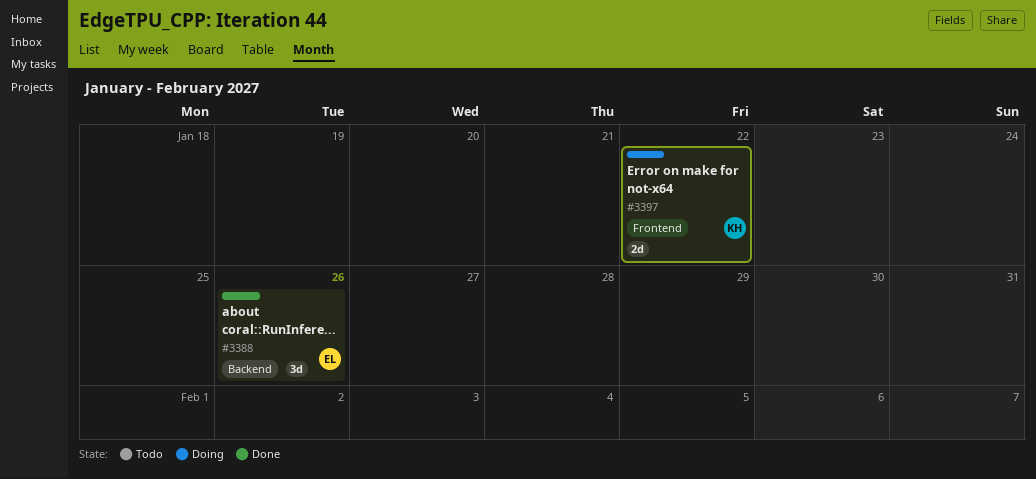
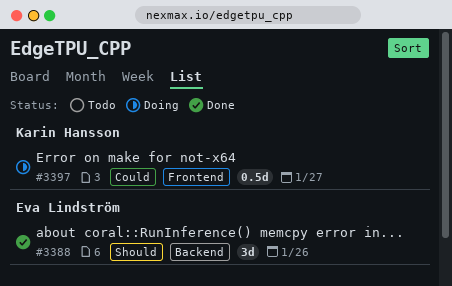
#3397, estimate: 2d -> 0.5d
#3397, due: Jan 22 -> Jan 27

